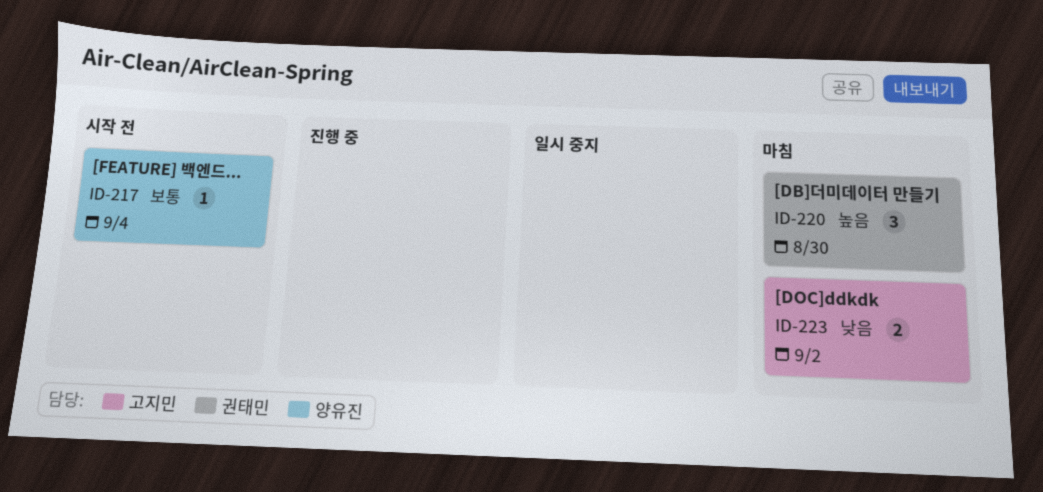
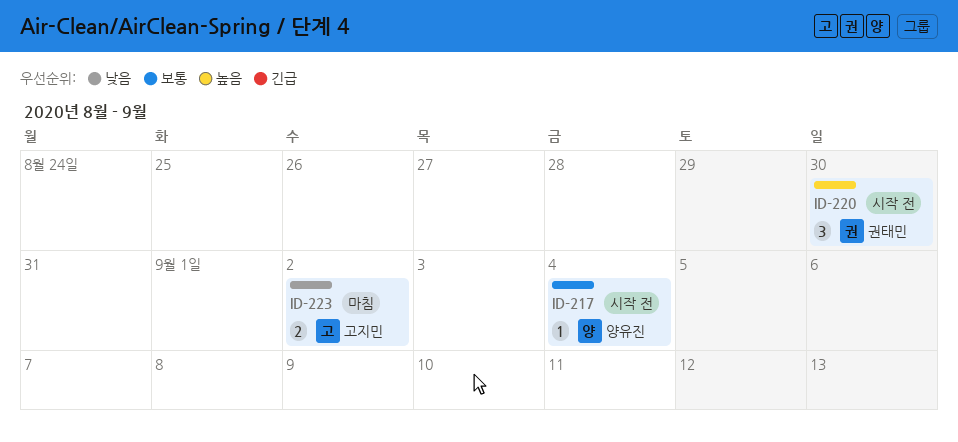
ID-220, status: 마침 -> 시작 전

